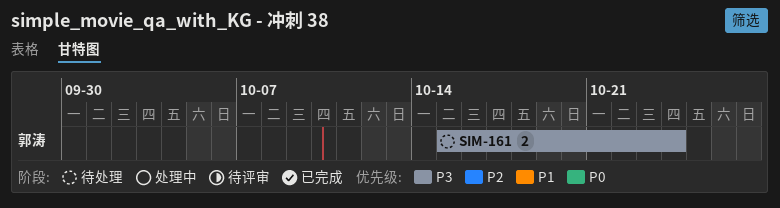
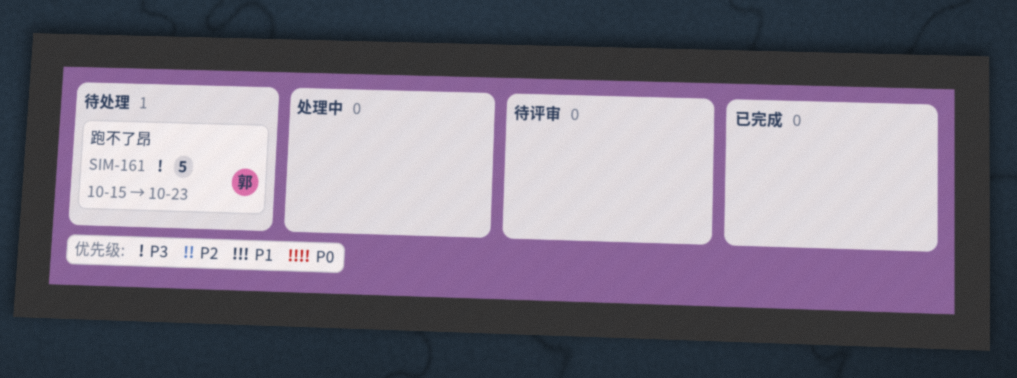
SIM-161, estimate: 2 -> 5
SIM-161, due: Oct 24 -> Oct 23

